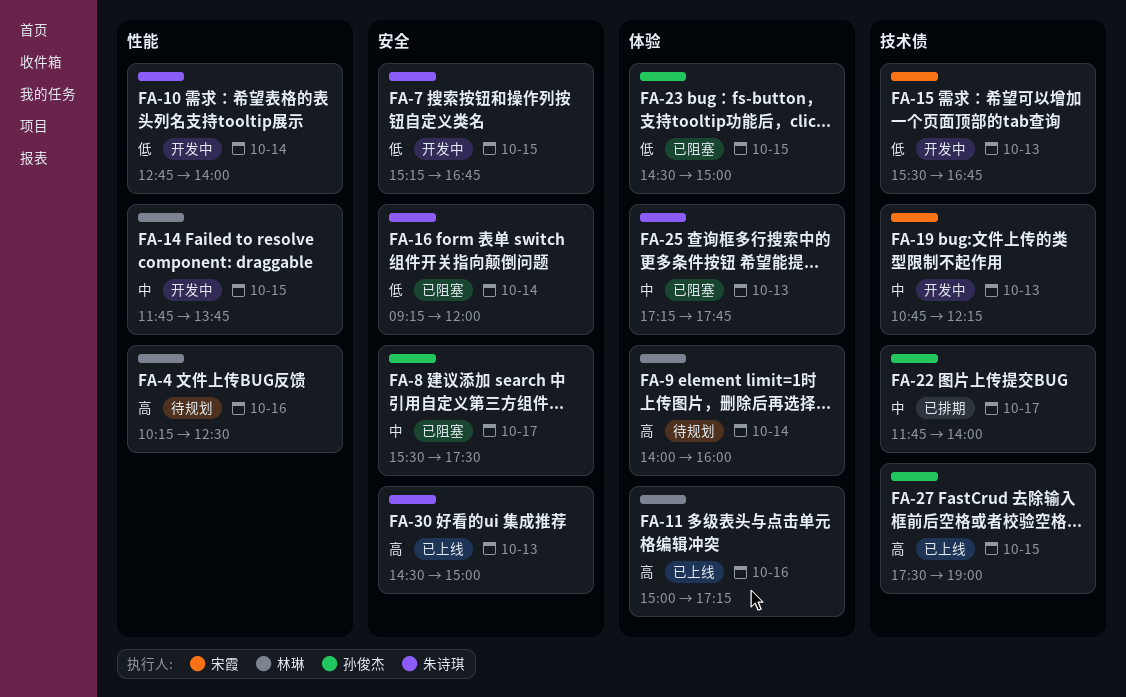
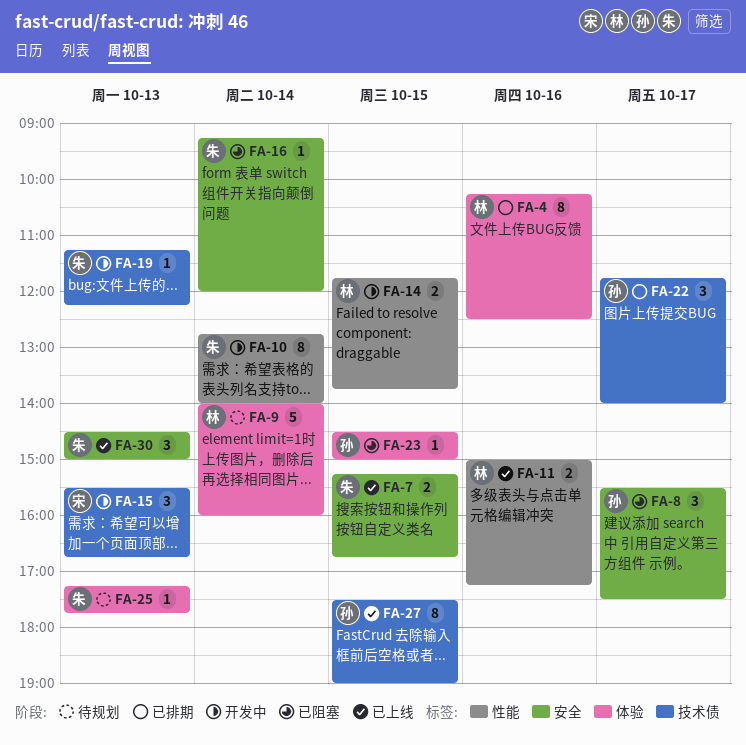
FA-4, status: 待规划 -> 已排期
FA-4, label: 性能 -> 体验
FA-7, status: 开发中 -> 已上线
FA-11, label: 体验 -> 性能
FA-19, owner: 宋霞 -> 朱诗琪
FA-19, begins: 10:45 -> 11:15
FA-25, status: 已阻塞 -> 待规划

